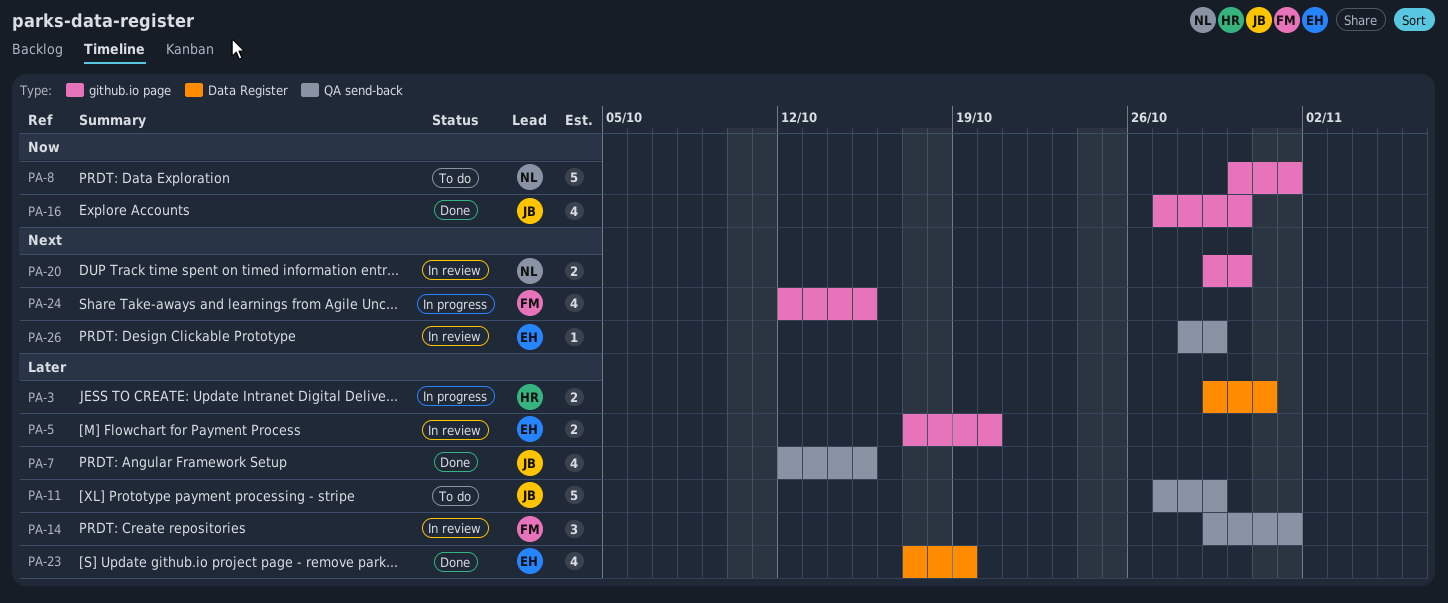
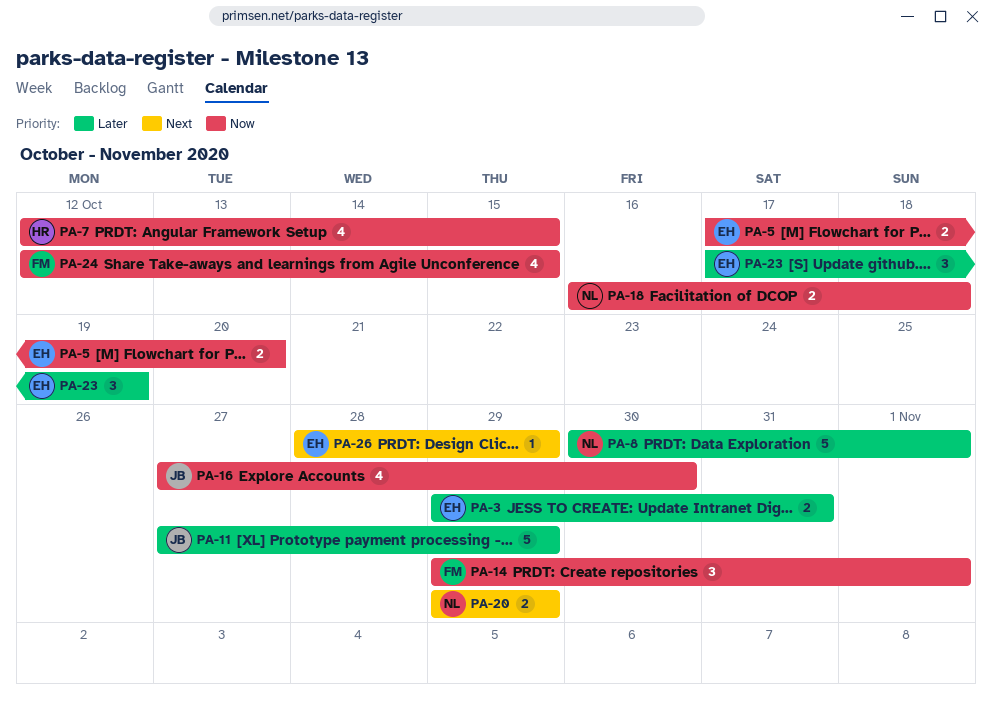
PA-3, owner: HR -> EH
PA-5, priority: Later -> Now
PA-7, owner: JB -> HR
PA-7, priority: Later -> Now
PA-8, priority: Now -> Later
PA-14, priority: Later -> Now
PA-18: none -> present
PA-20, due: Oct 30 -> Oct 29
PA-23, estimate: 4 -> 3
PA-24, priority: Next -> Now

